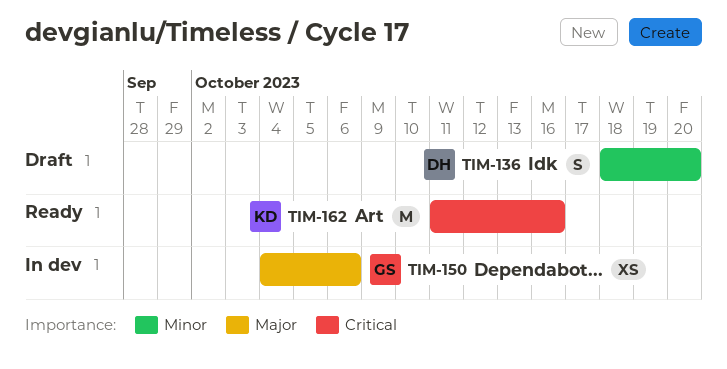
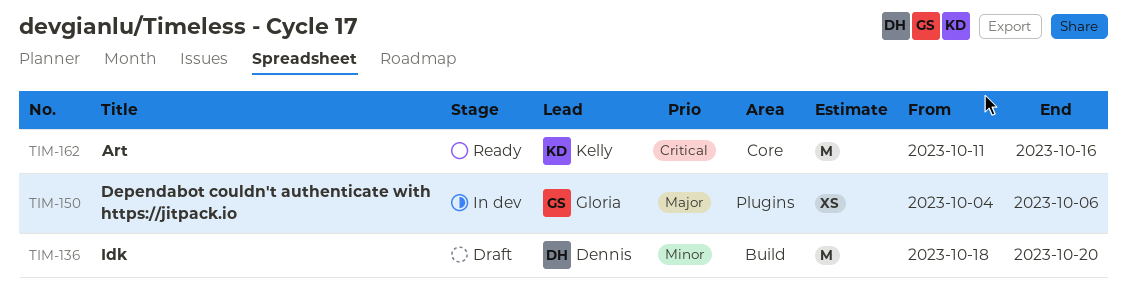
TIM-136, estimate: S -> M

